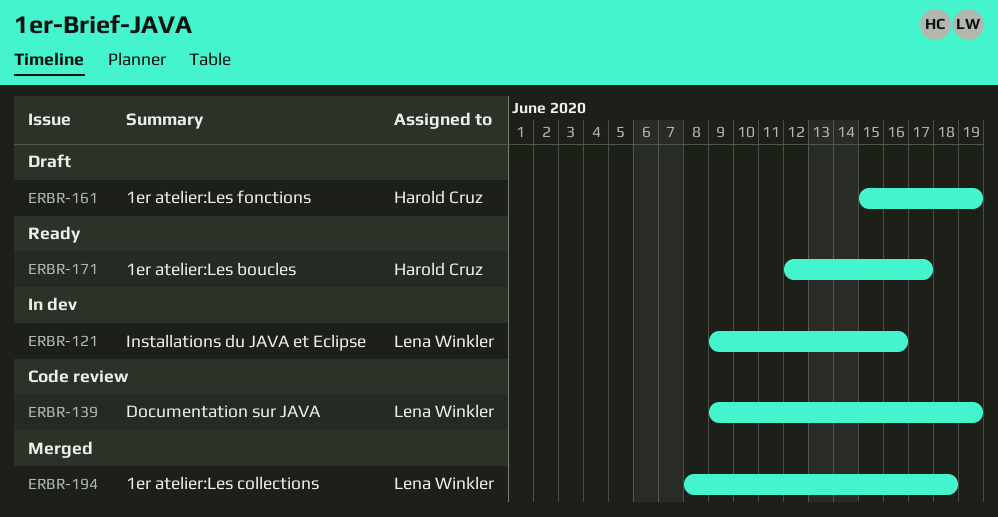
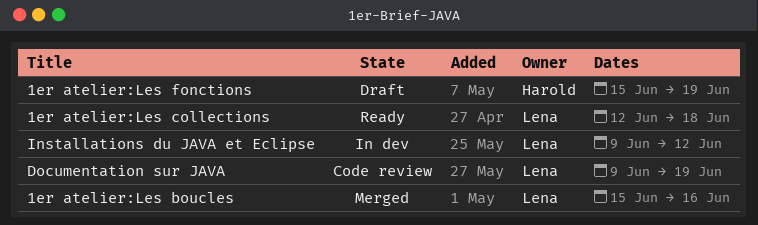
1er atelier:Les boucles, status: Ready -> Merged
1er atelier:Les boucles, owner: Harold Cruz -> Lena Winkler
1er atelier:Les boucles, start: Jun 12 -> Jun 15
1er atelier:Les boucles, due: Jun 17 -> Jun 16
1er atelier:Les collections, status: Merged -> Ready
1er atelier:Les collections, start: Jun 8 -> Jun 12
Installations du JAVA et Eclipse, due: Jun 16 -> Jun 12

